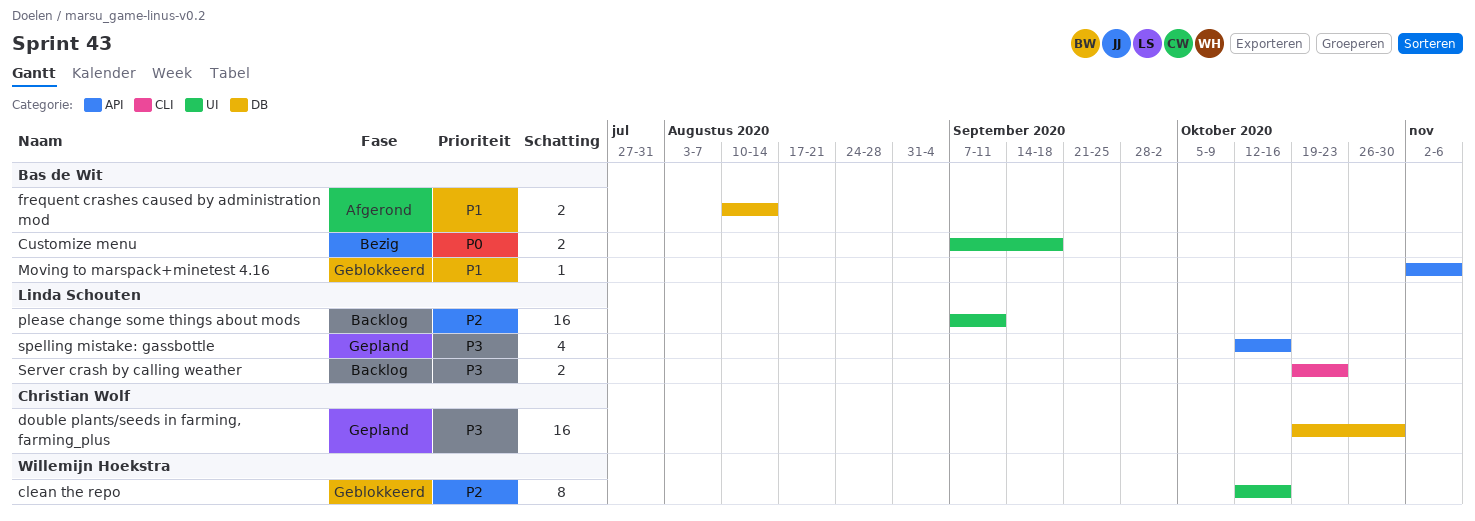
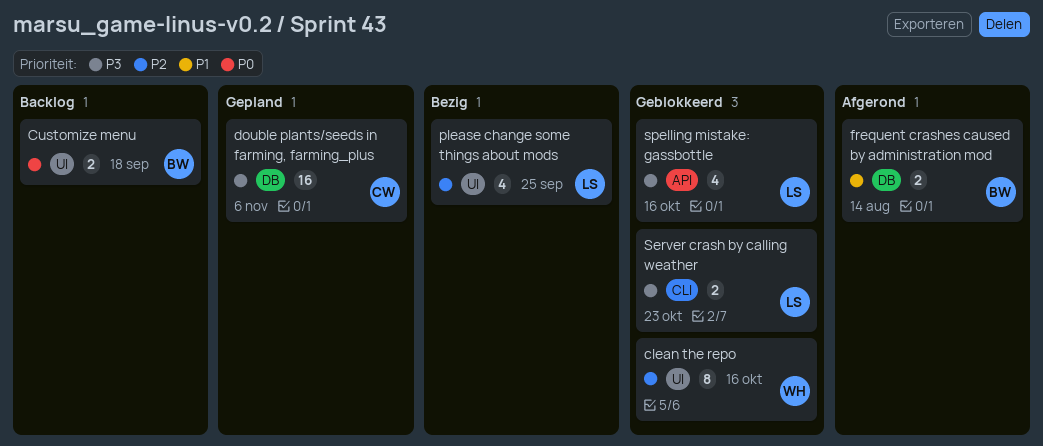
Customize menu, status: Bezig -> Backlog
double plants/seeds in farming, farming_plus, due: Oct 30 -> Nov 6
Moving to marspack+minetest 4.16: present -> none
please change some things about mods, status: Backlog -> Bezig
please change some things about mods, estimate: 16 -> 4
please change some things about mods, due: Sep 11 -> Sep 25
Server crash by calling weather, status: Backlog -> Geblokkeerd
spelling mistake: gassbottle, status: Gepland -> Geblokkeerd

